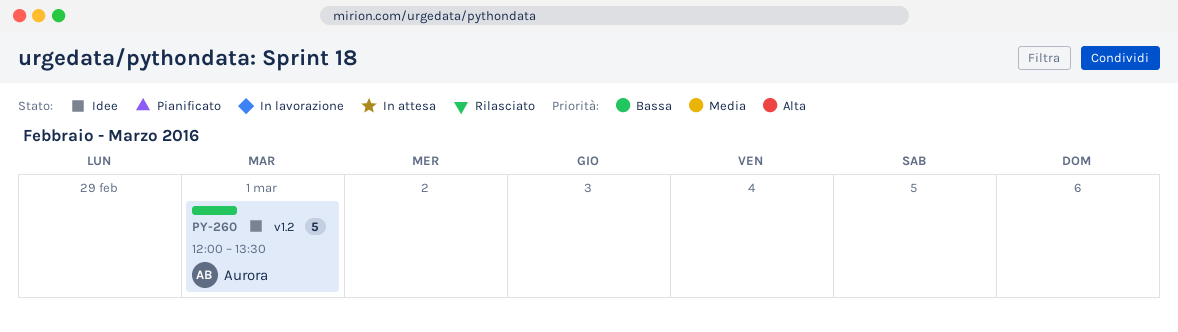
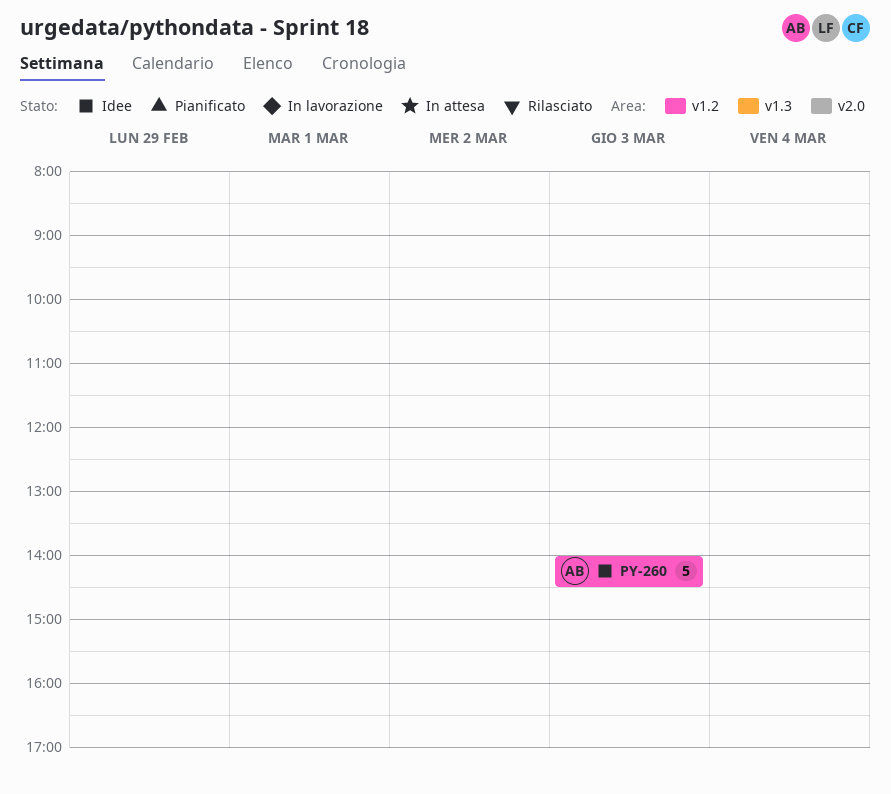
PY-260, day: Mar 1 -> Mar 3
PY-260, begins: 12:00 -> 14:00
PY-260, ends: 13:30 -> 14:30

